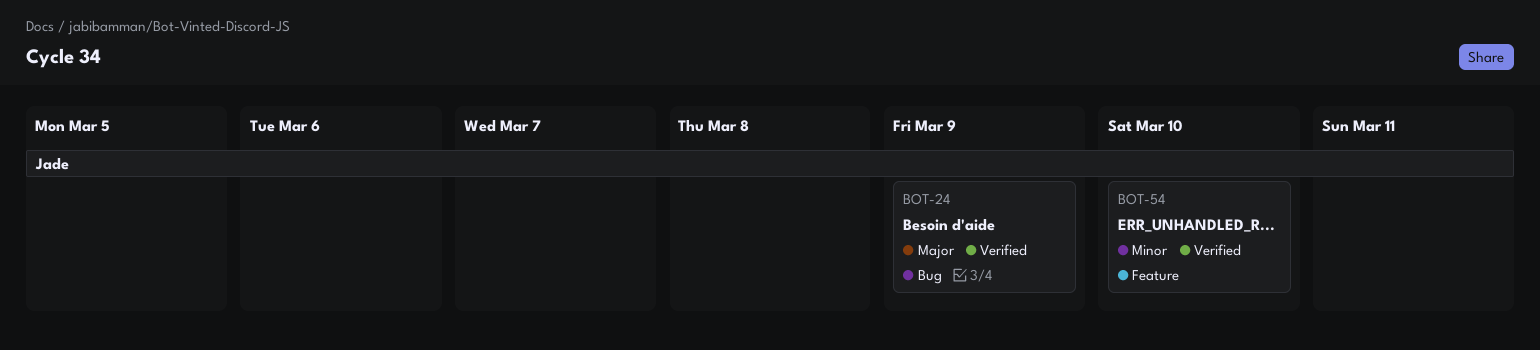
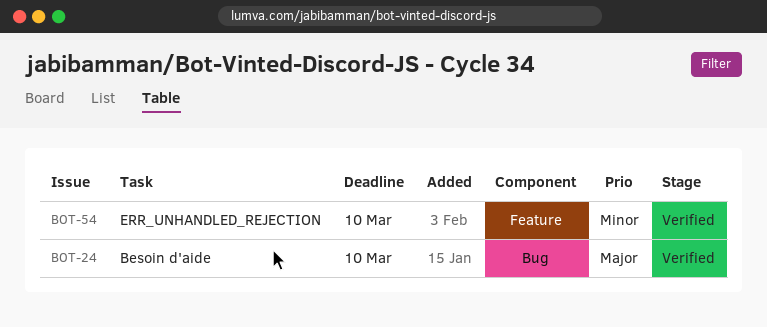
BOT-24, due: Mar 9 -> Mar 10

